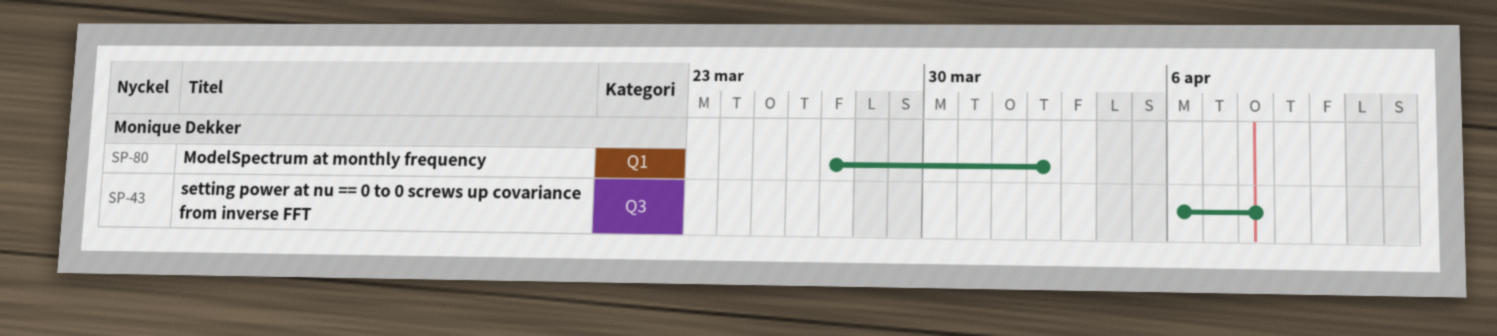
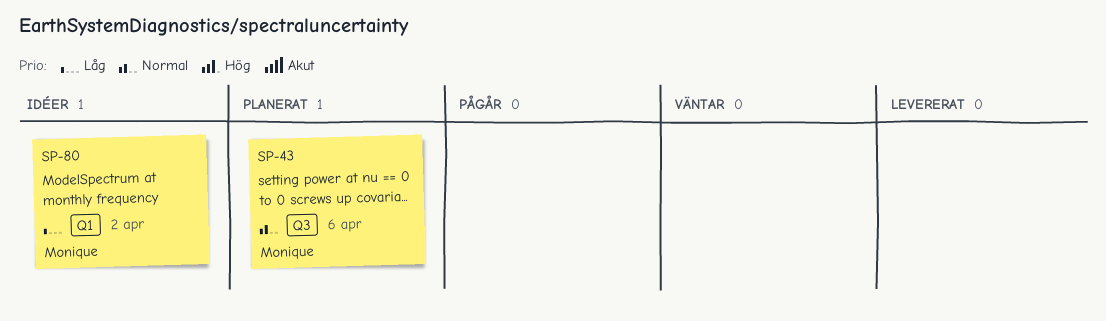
SP-43, due: Apr 8 -> Apr 6

